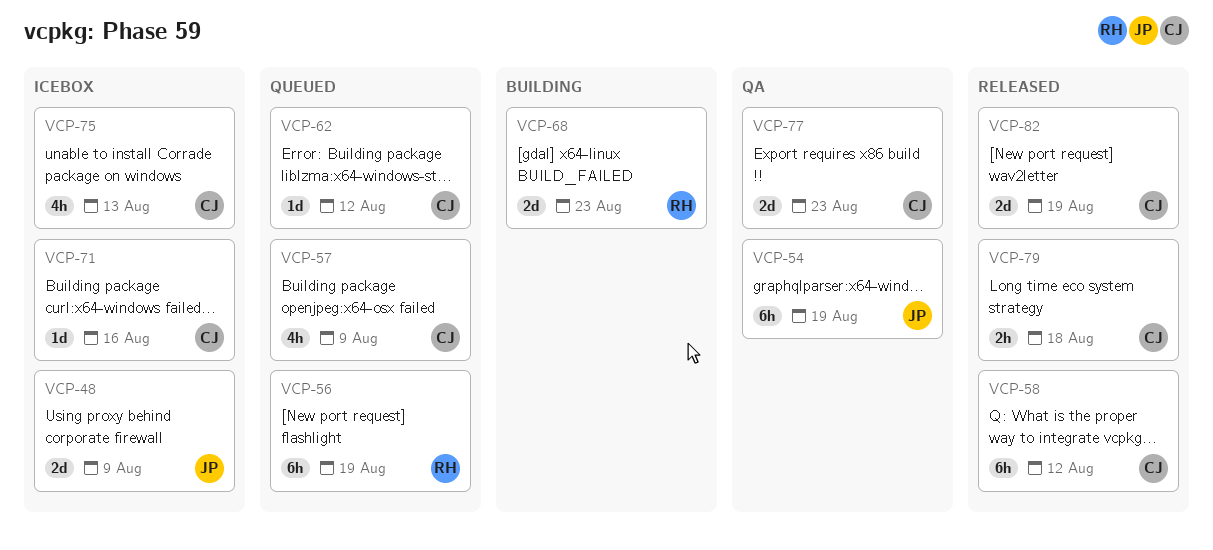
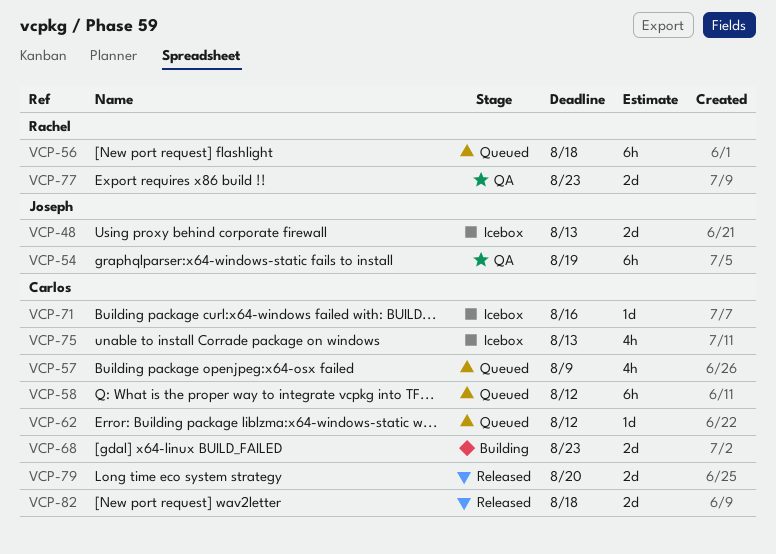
VCP-48, due: Aug 9 -> Aug 13
VCP-56, due: Aug 19 -> Aug 18
VCP-58, status: Released -> Queued
VCP-68, owner: Rachel -> Carlos
VCP-77, owner: Carlos -> Rachel
VCP-79, estimate: 2h -> 2d
VCP-79, due: Aug 18 -> Aug 20
VCP-82, due: Aug 19 -> Aug 18

